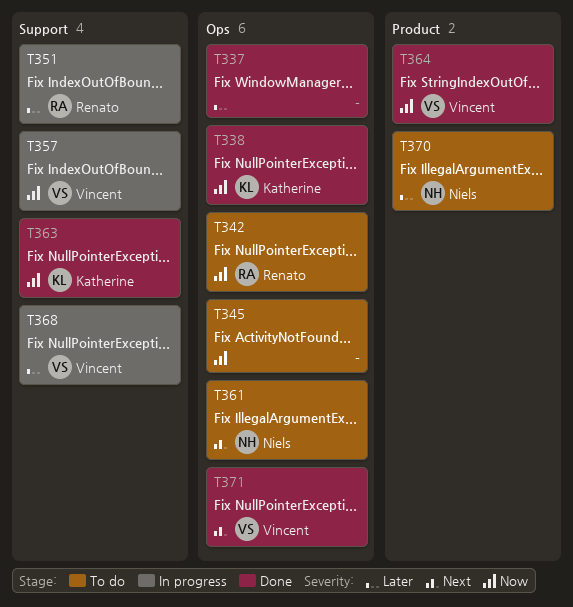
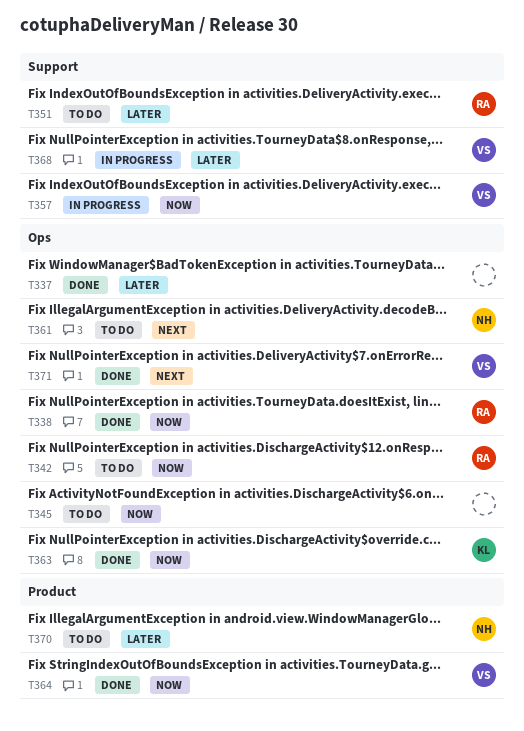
T338, owner: Katherine -> Renato
T351, status: In progress -> To do
T363, label: Support -> Ops

